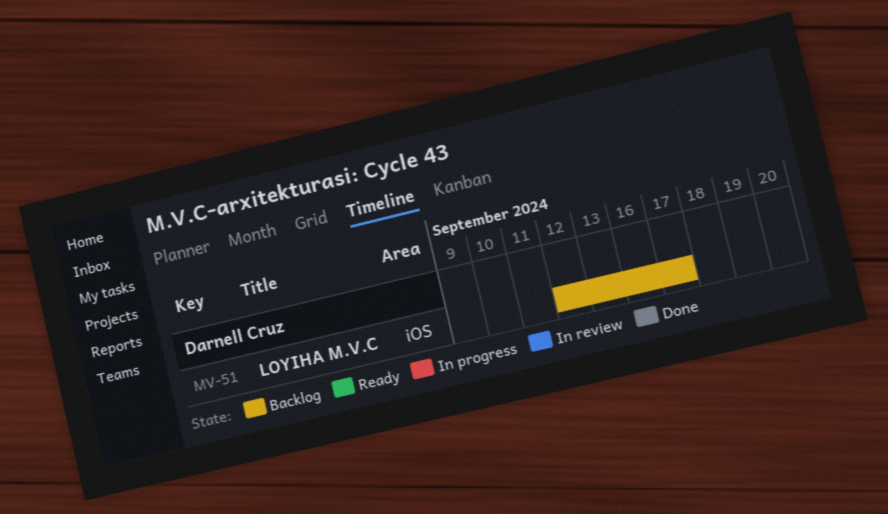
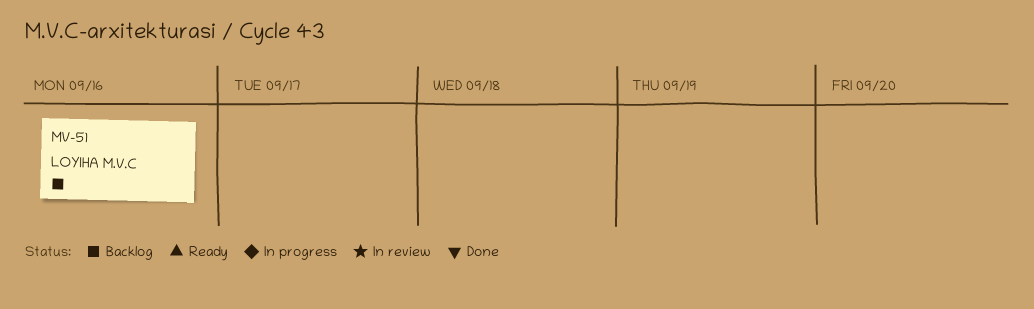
MV-51, due: Sep 17 -> Sep 16

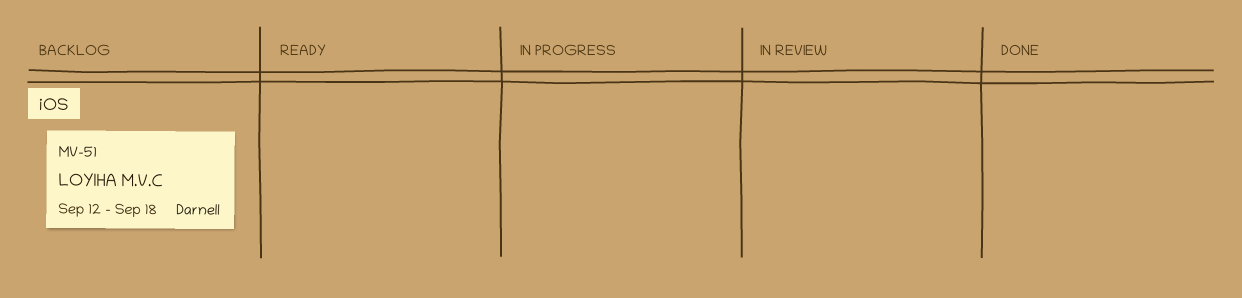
MV-51, due: Sep 16 -> Sep 18

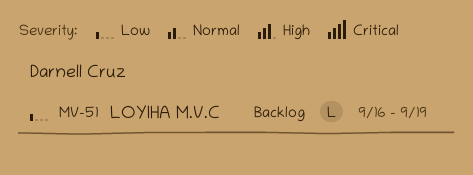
MV-51, start: Sep 12 -> Sep 16
MV-51, due: Sep 18 -> Sep 19

